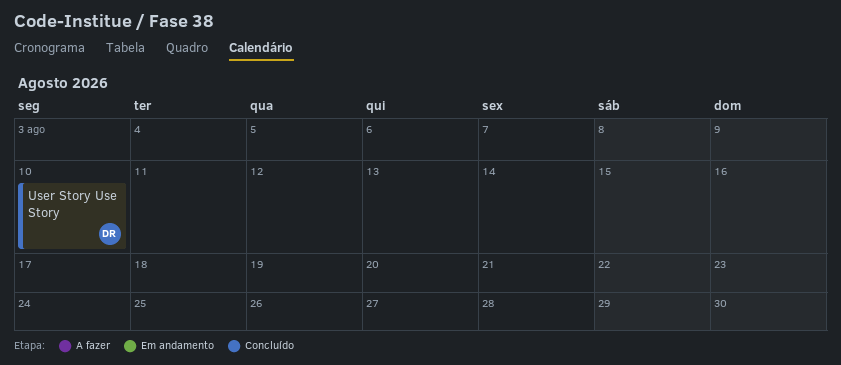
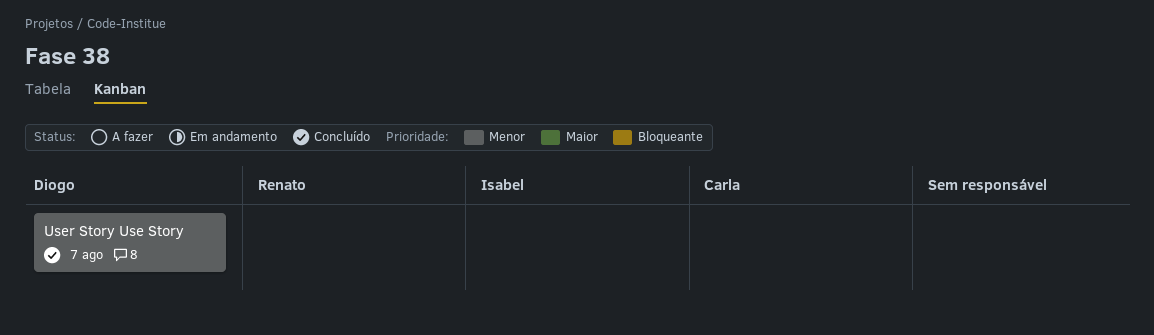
User Story Use Story, due: Aug 10 -> Aug 7

